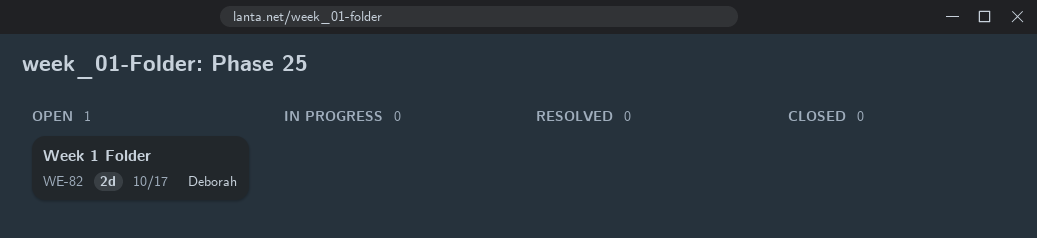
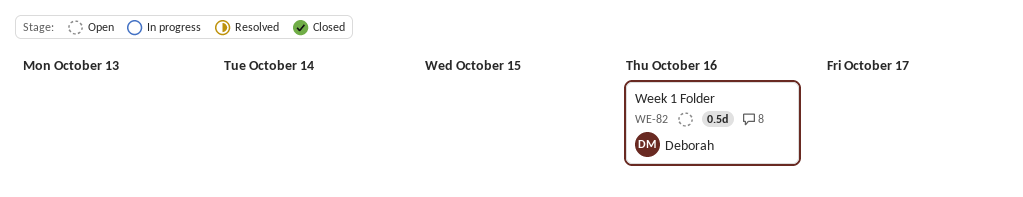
WE-82, estimate: 2d -> 0.5d
WE-82, due: Oct 17 -> Oct 16

